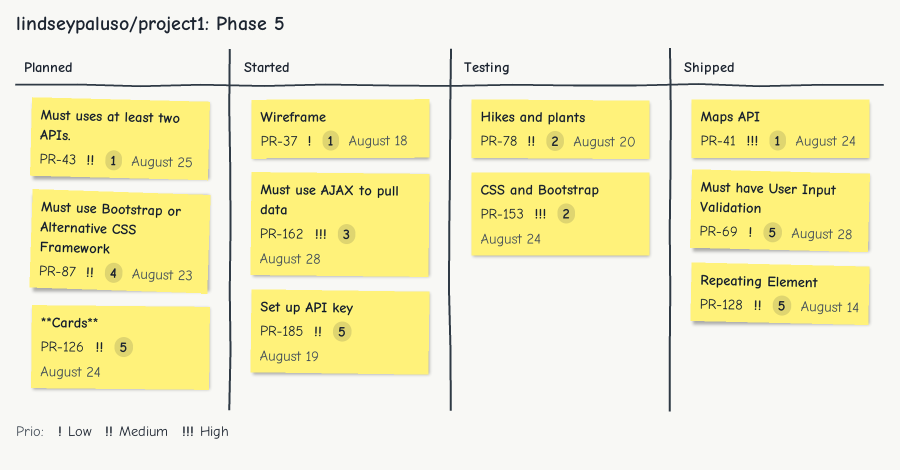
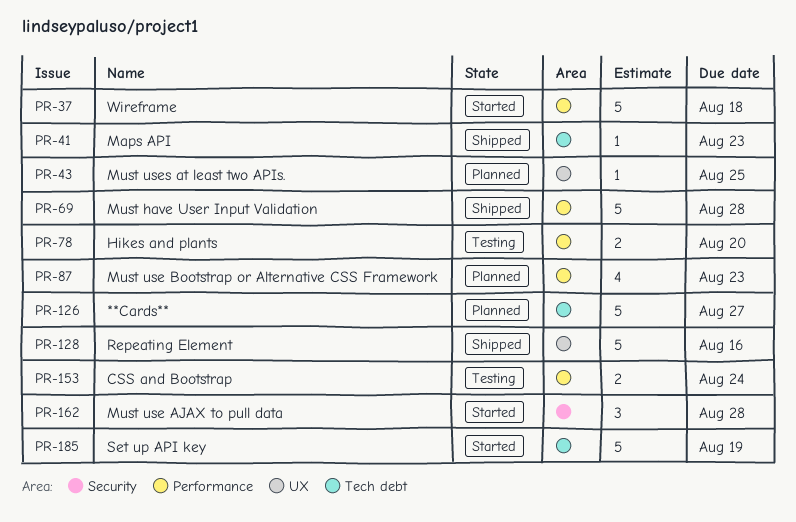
PR-37, estimate: 1 -> 5
PR-41, due: Aug 24 -> Aug 23
PR-126, due: Aug 24 -> Aug 27
PR-128, due: Aug 14 -> Aug 16

